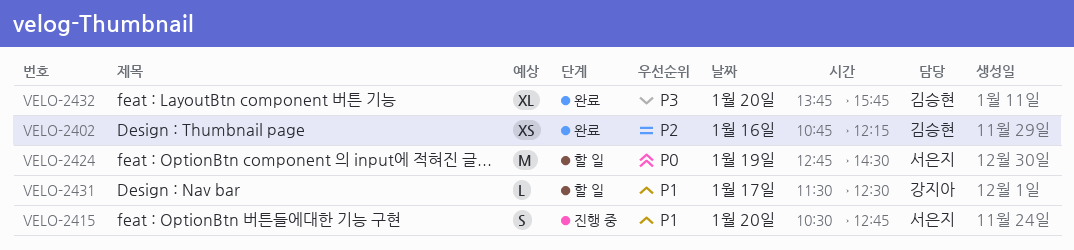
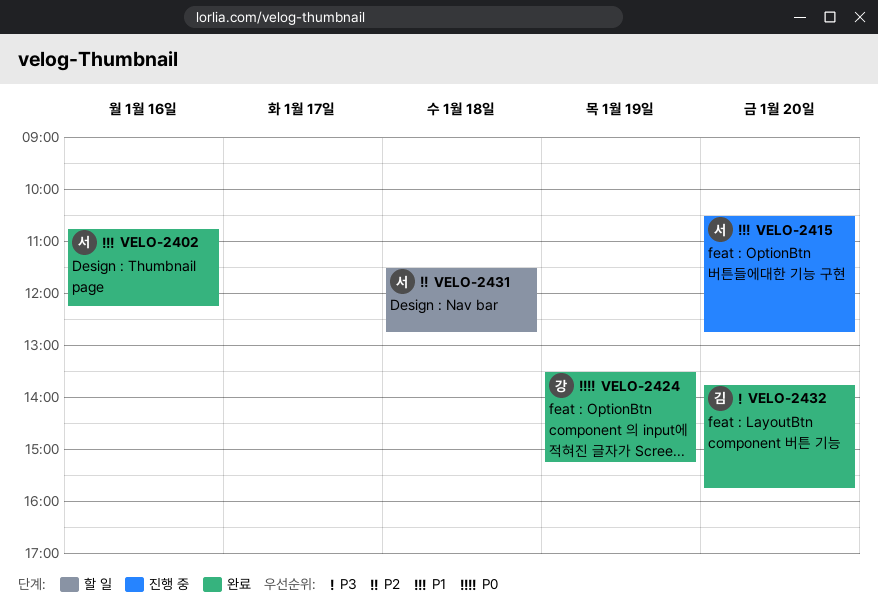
VELO-2402, owner: 김승현 -> 서은지
VELO-2402, priority: P2 -> P1
VELO-2424, status: 할 일 -> 완료
VELO-2424, owner: 서은지 -> 강지아
VELO-2424, begins: 12:45 -> 13:30
VELO-2424, ends: 14:30 -> 15:15
VELO-2431, owner: 강지아 -> 서은지
VELO-2431, priority: P1 -> P2
VELO-2431, day: Jan 17 -> Jan 18
VELO-2431, ends: 12:30 -> 12:45

